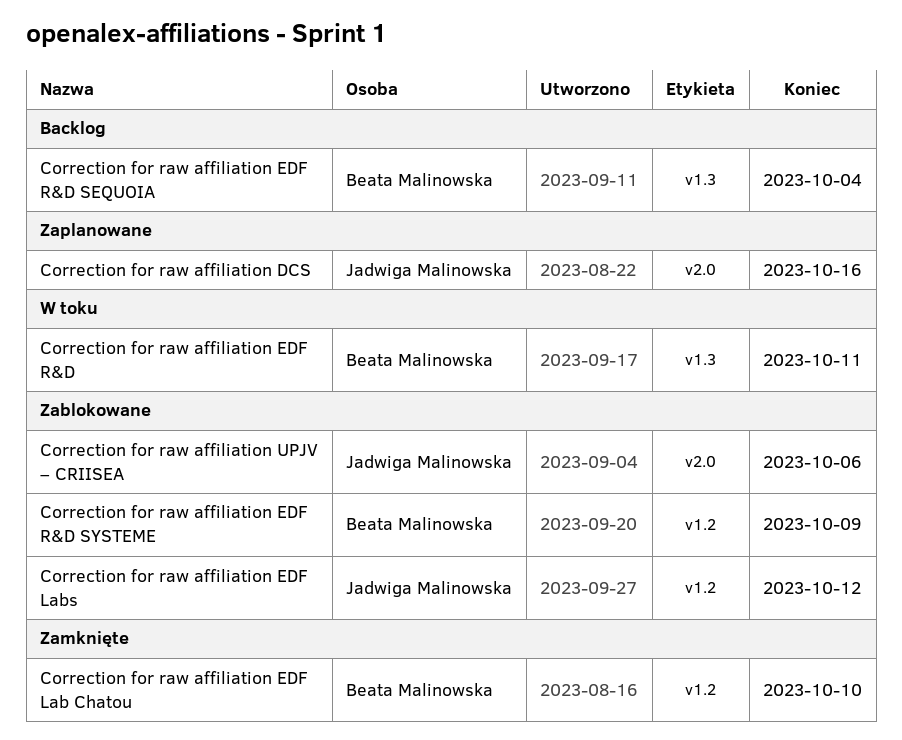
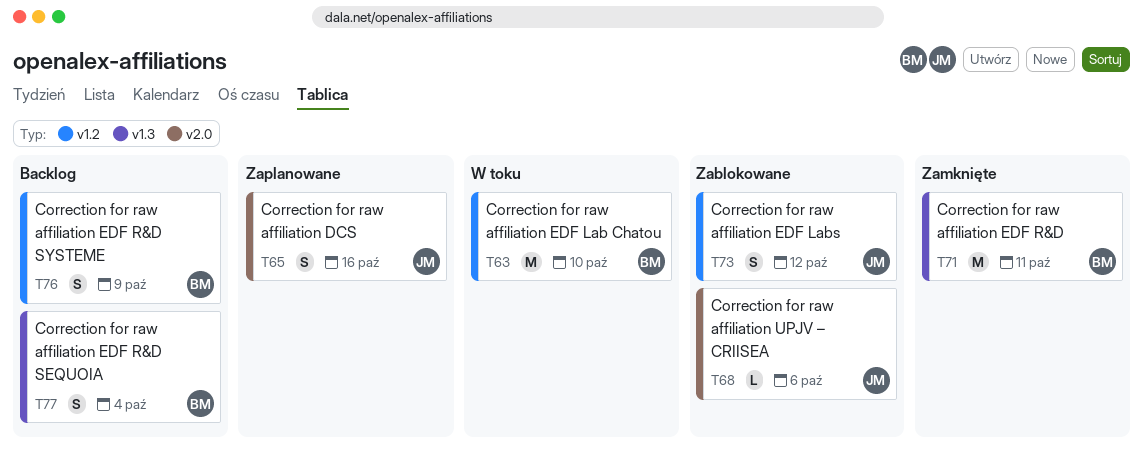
Correction for raw affiliation EDF Lab Chatou, status: Zamknięte -> W toku
Correction for raw affiliation EDF R&D, status: W toku -> Zamknięte
Correction for raw affiliation EDF R&D SYSTEME, status: Zablokowane -> Backlog

